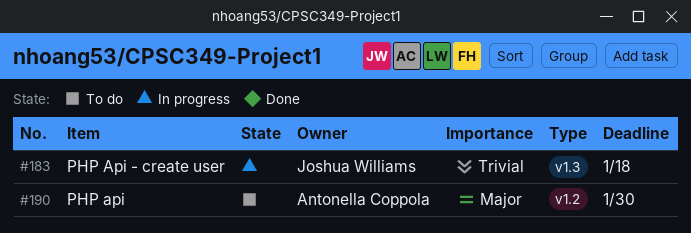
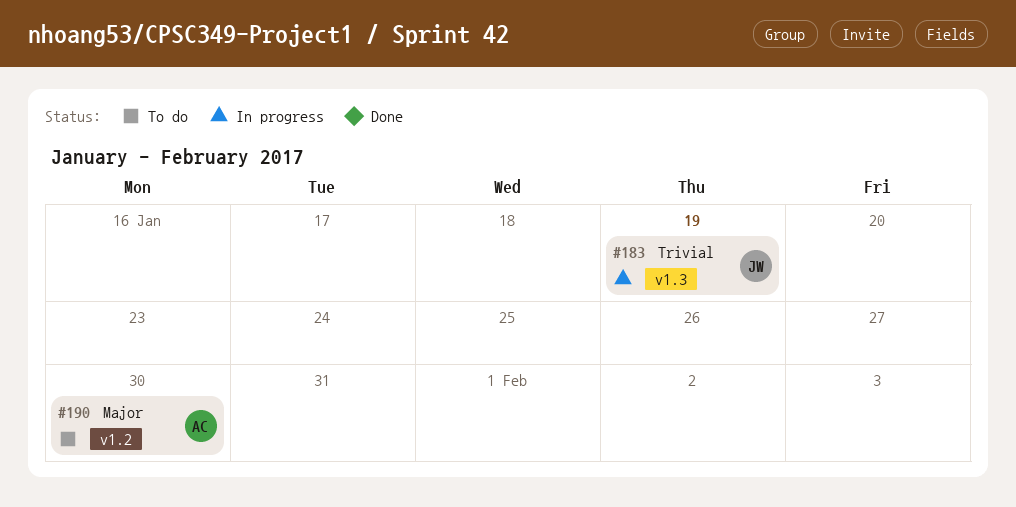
#183, due: Jan 18 -> Jan 19

